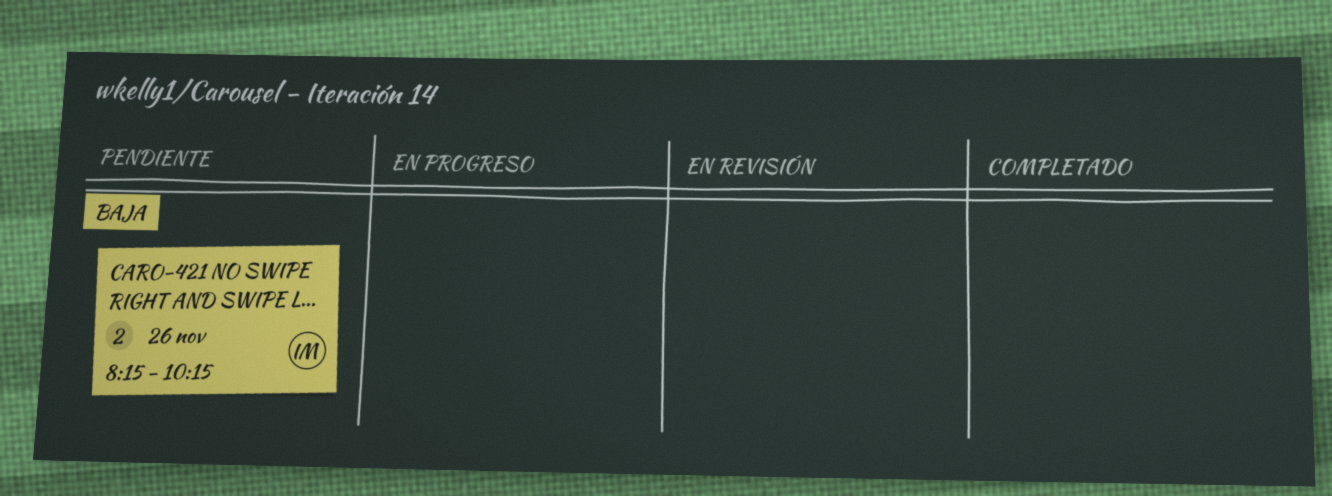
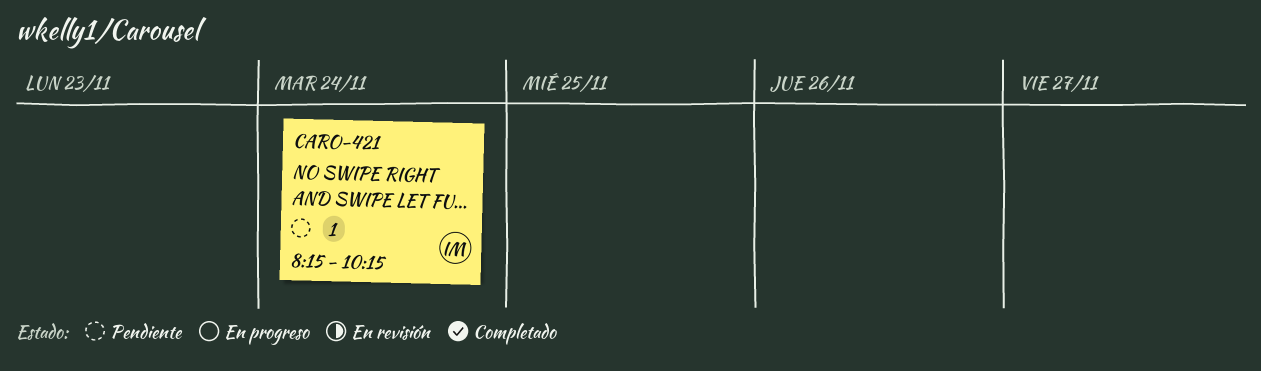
CARO-421, estimate: 2 -> 1
CARO-421, day: Nov 26 -> Nov 24

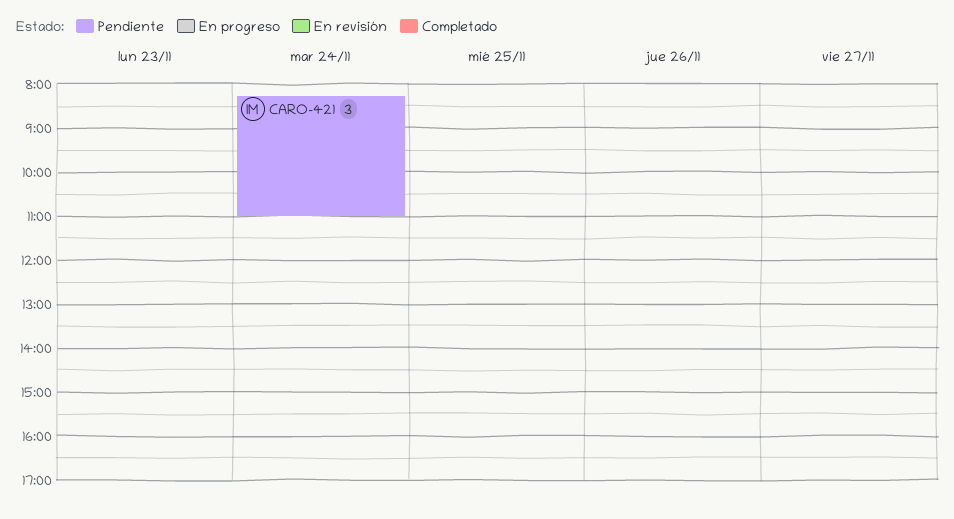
CARO-421, estimate: 1 -> 3
CARO-421, ends: 10:15 -> 11:00

